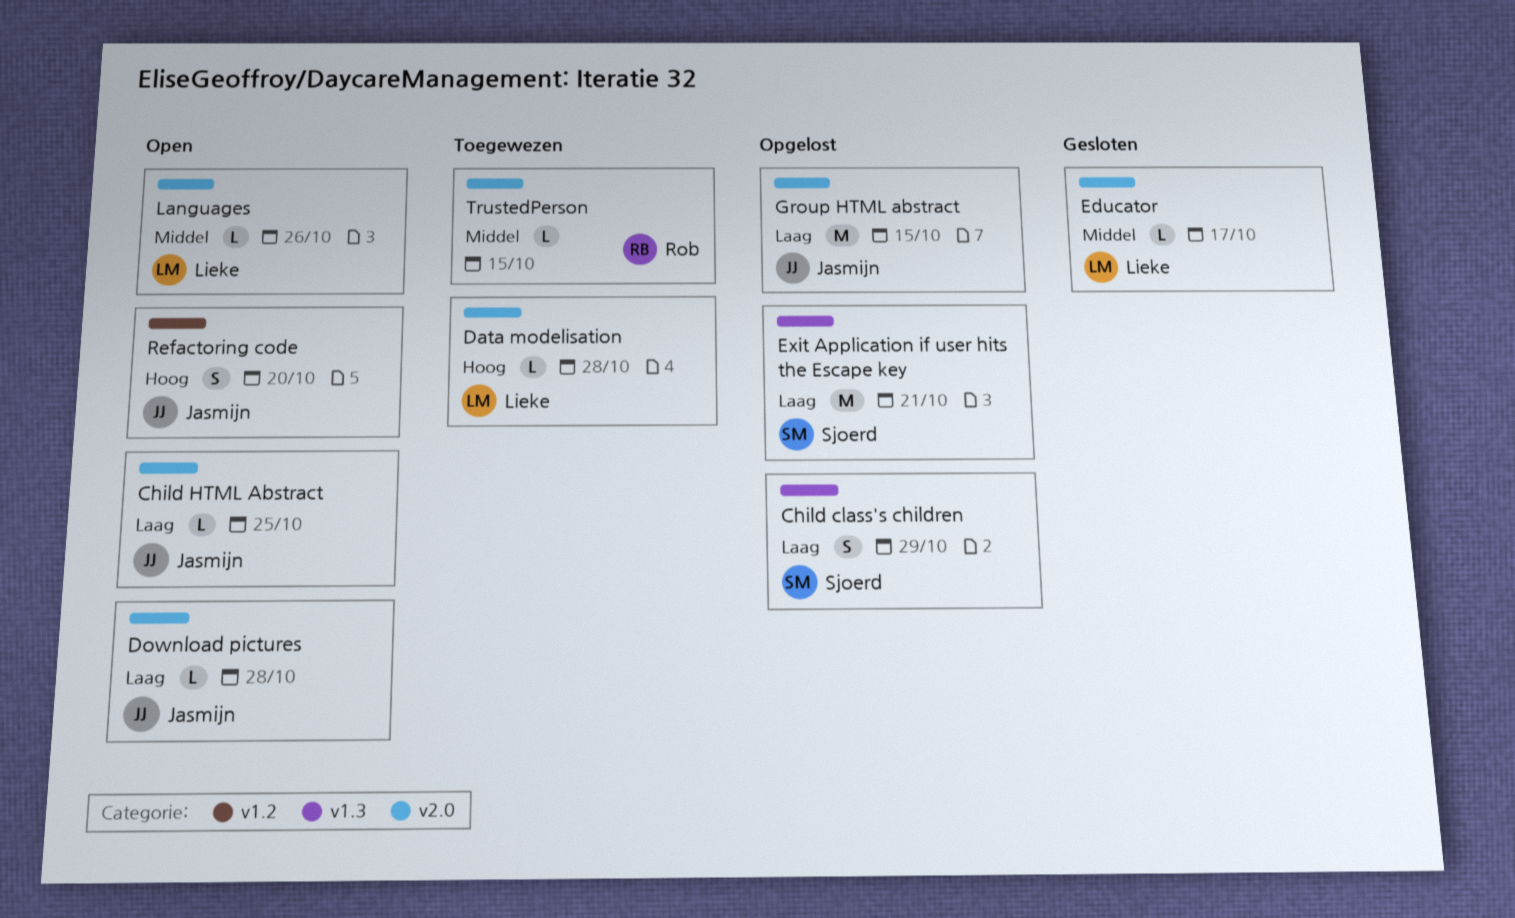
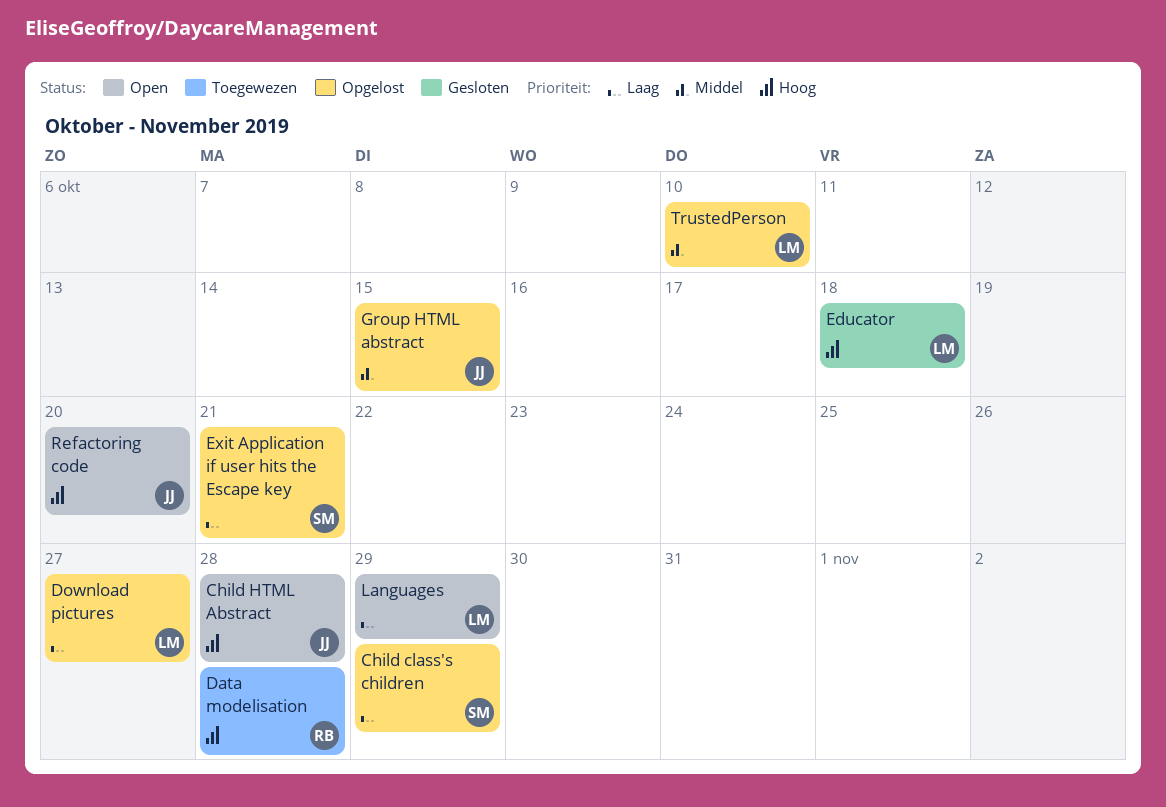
Child HTML Abstract, priority: Laag -> Hoog
Child HTML Abstract, due: Oct 25 -> Oct 28
Data modelisation, owner: Lieke -> Rob
Download pictures, status: Open -> Opgelost
Download pictures, owner: Jasmijn -> Lieke
Download pictures, due: Oct 28 -> Oct 27
Educator, priority: Middel -> Hoog
Educator, due: Oct 17 -> Oct 18
Group HTML abstract, priority: Laag -> Middel
Languages, priority: Middel -> Laag
Languages, due: Oct 26 -> Oct 29
TrustedPerson, status: Toegewezen -> Opgelost
TrustedPerson, owner: Rob -> Lieke
TrustedPerson, due: Oct 15 -> Oct 10

